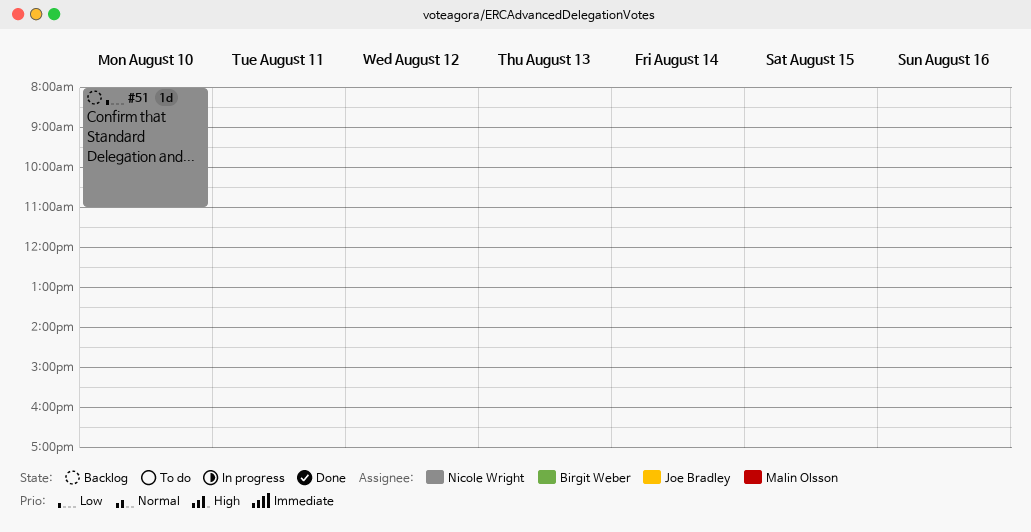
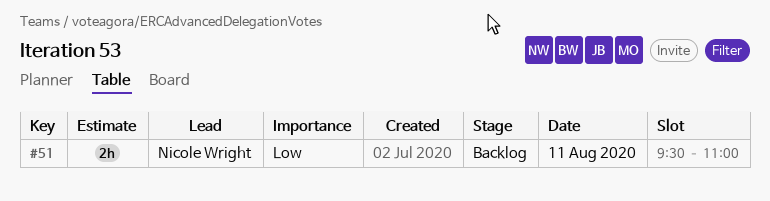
#51, estimate: 1d -> 2h
#51, day: Aug 10 -> Aug 11
#51, begins: 08:00 -> 09:30

